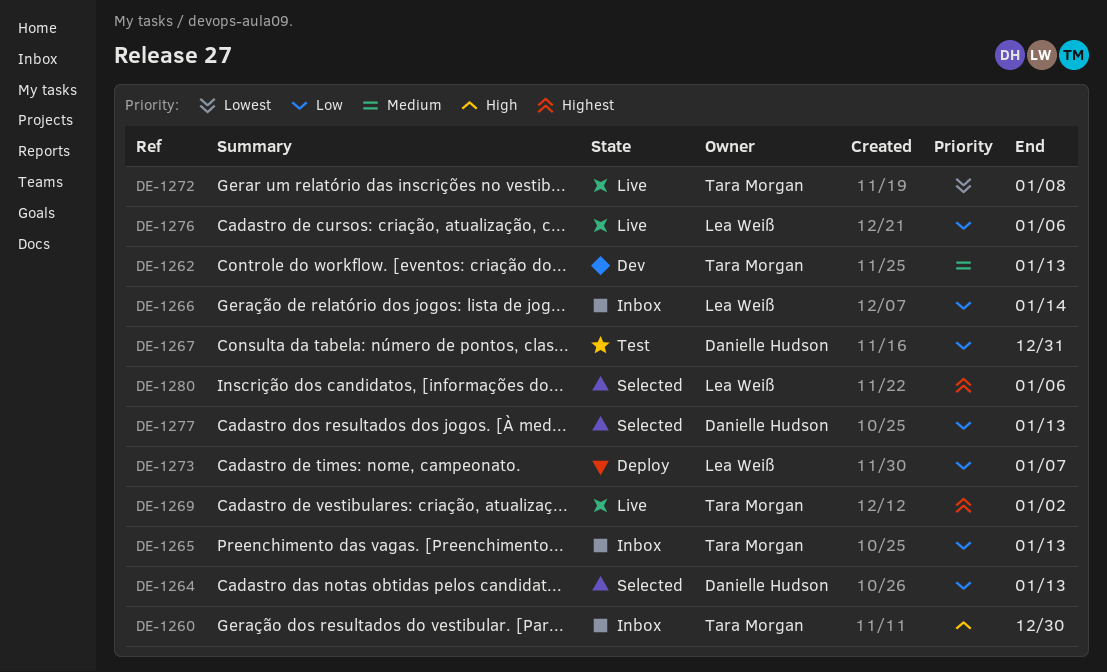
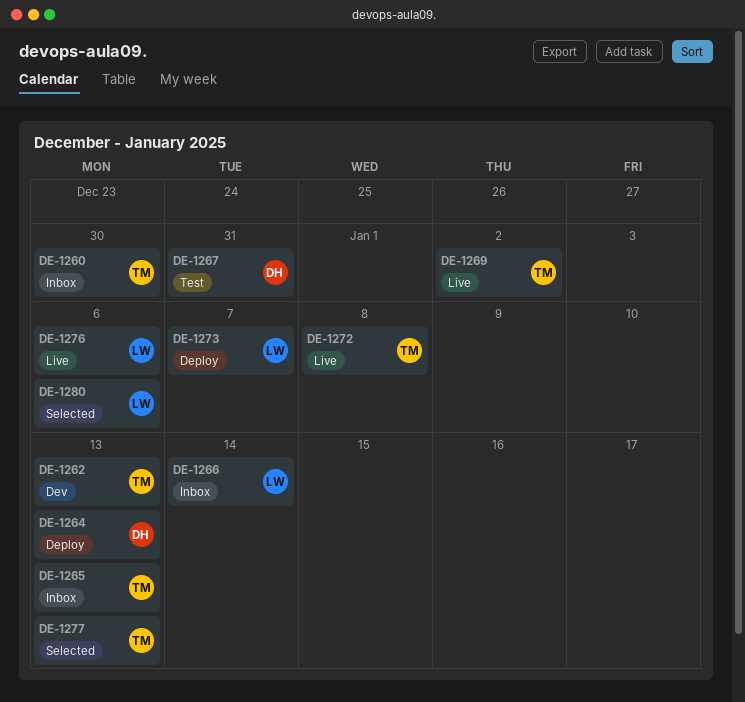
DE-1264, status: Selected -> Deploy
DE-1277, owner: Danielle Hudson -> Tara Morgan

